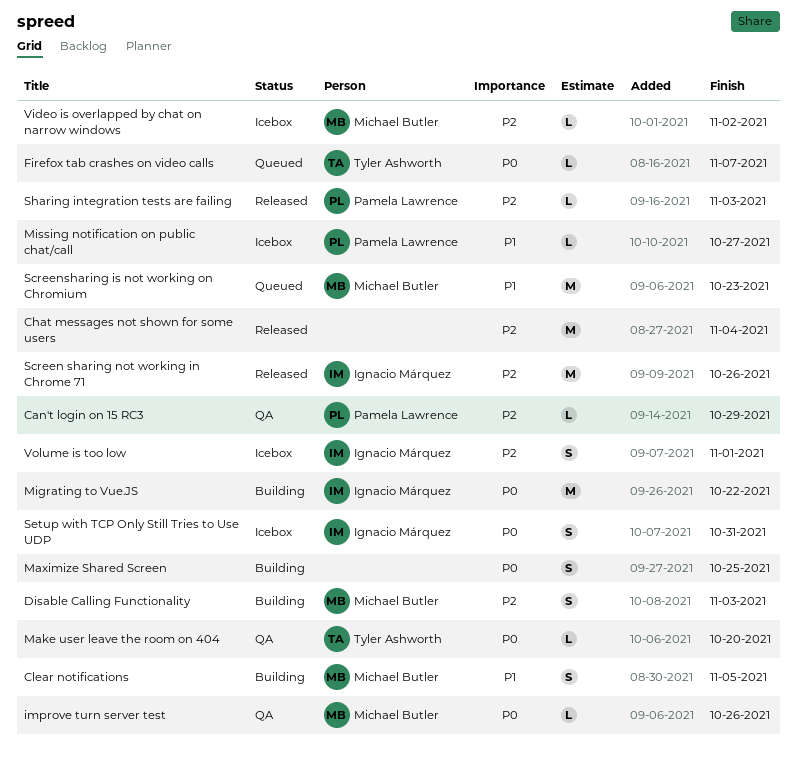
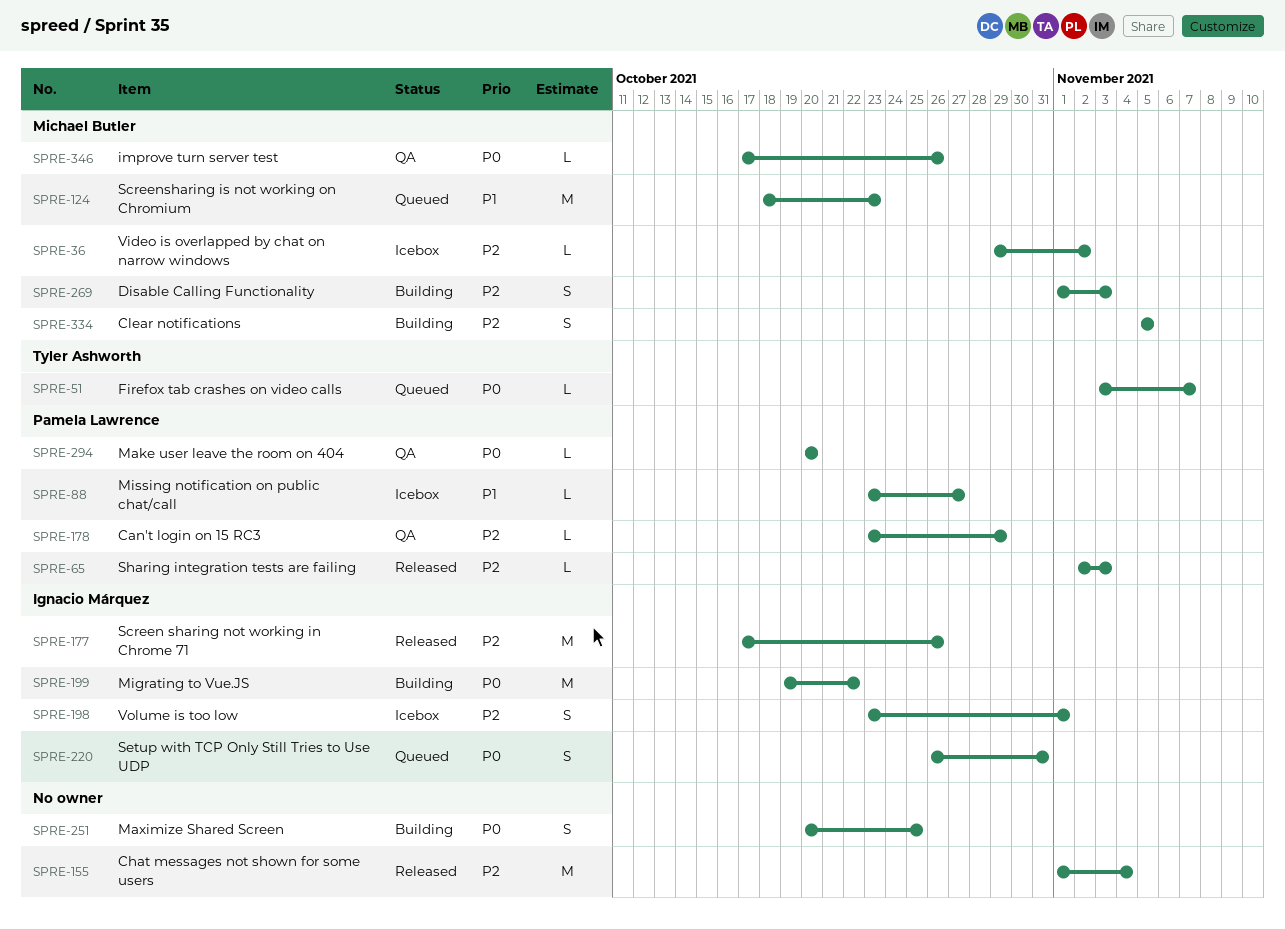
Clear notifications, priority: P1 -> P2
Make user leave the room on 404, owner: Tyler Ashworth -> Pamela Lawrence
Setup with TCP Only Still Tries to Use UDP, status: Icebox -> Queued

